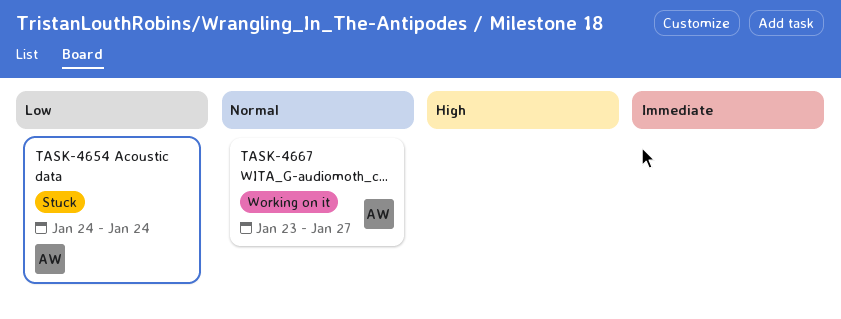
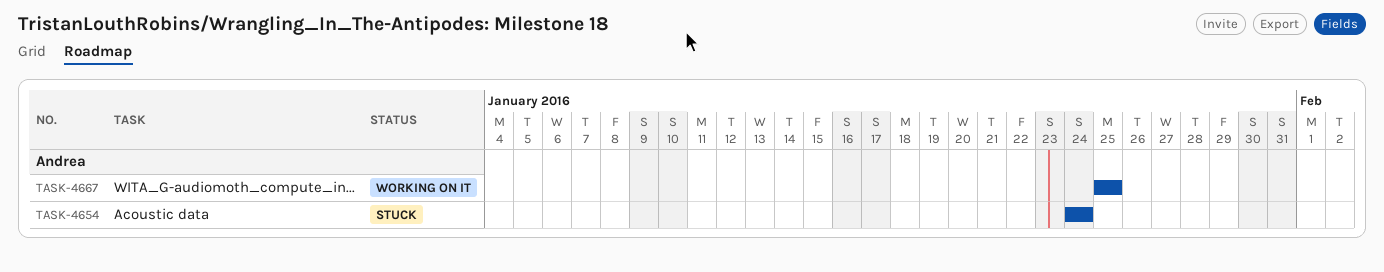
TASK-4667, start: Jan 23 -> Jan 25
TASK-4667, due: Jan 27 -> Jan 25

